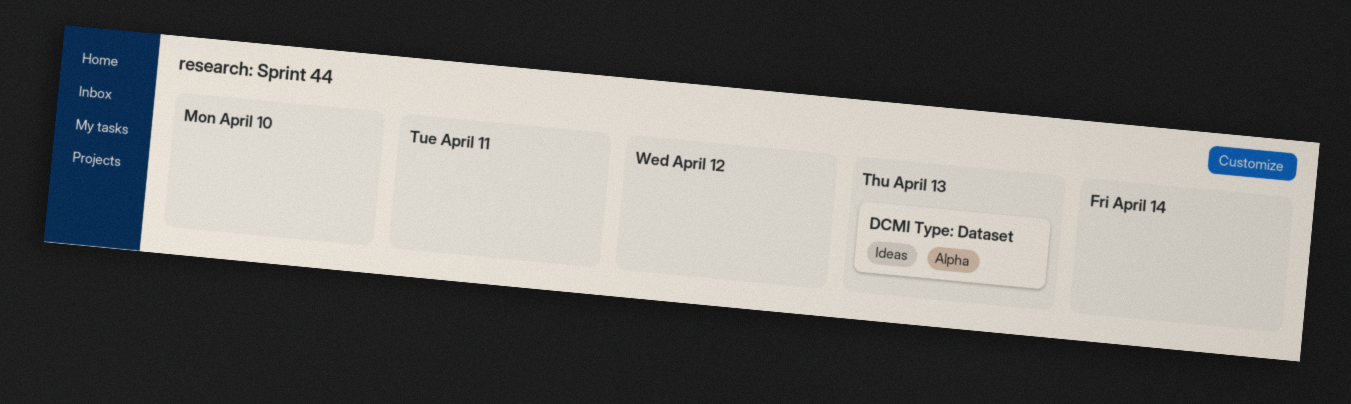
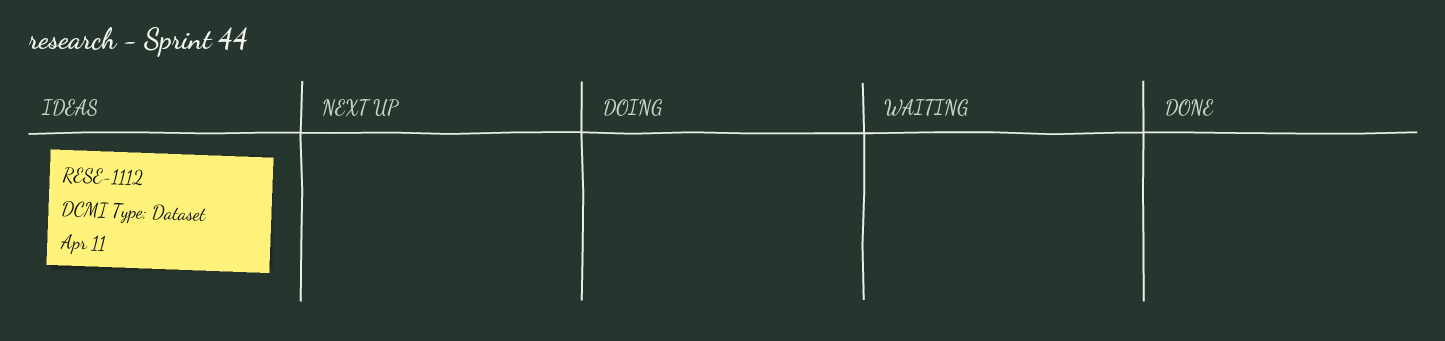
DCMI Type: Dataset, due: Apr 13 -> Apr 11

